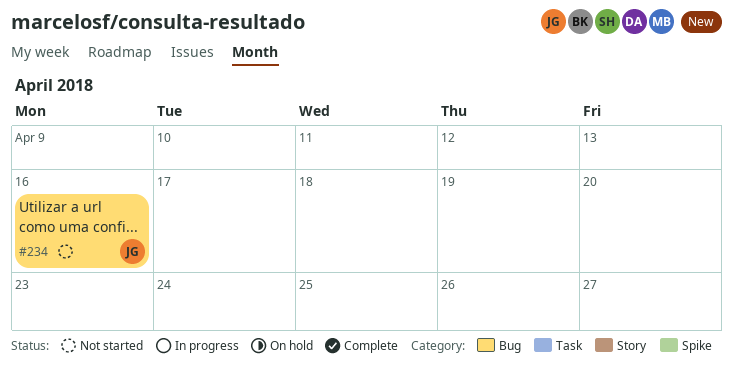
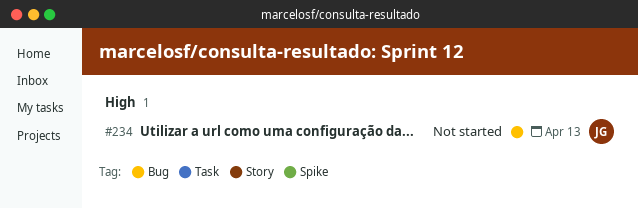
#234, due: Apr 16 -> Apr 13

